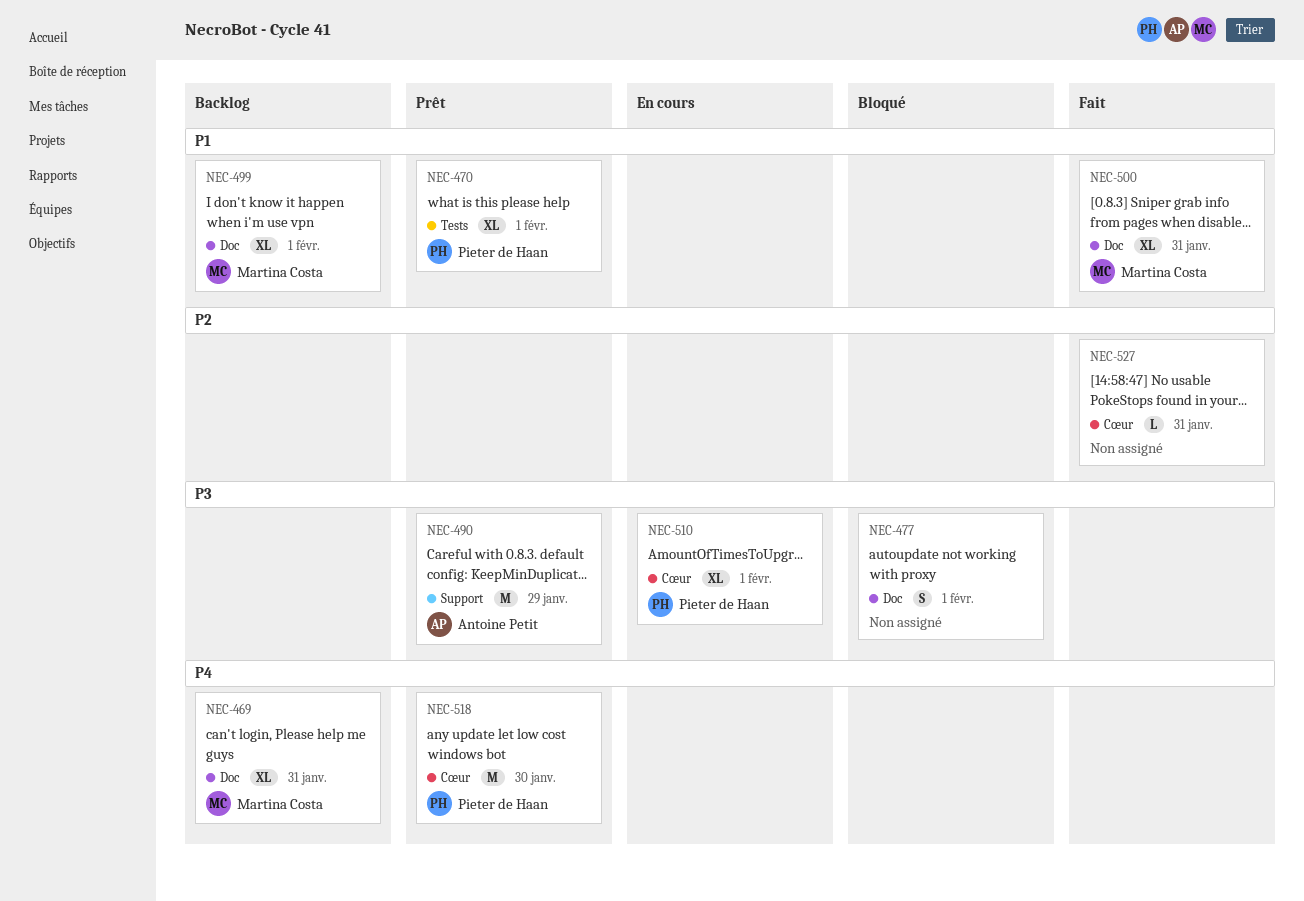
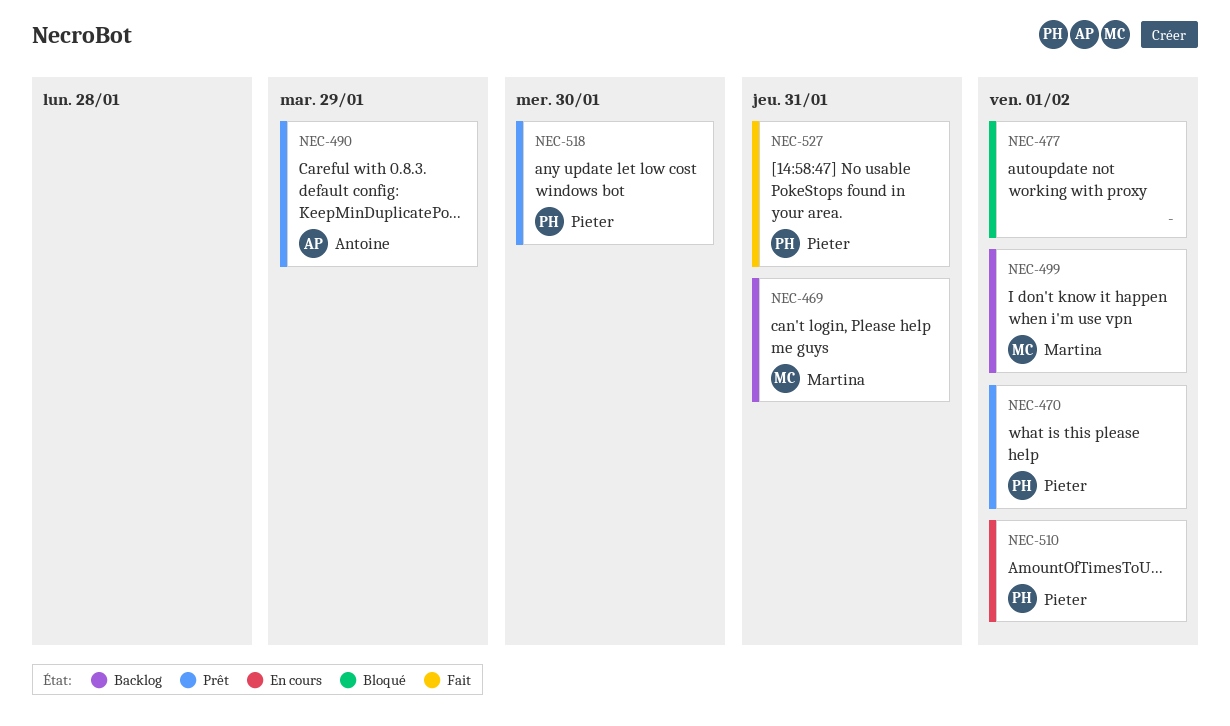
NEC-500: present -> none
NEC-527, owner: none -> Pieter de Haan

